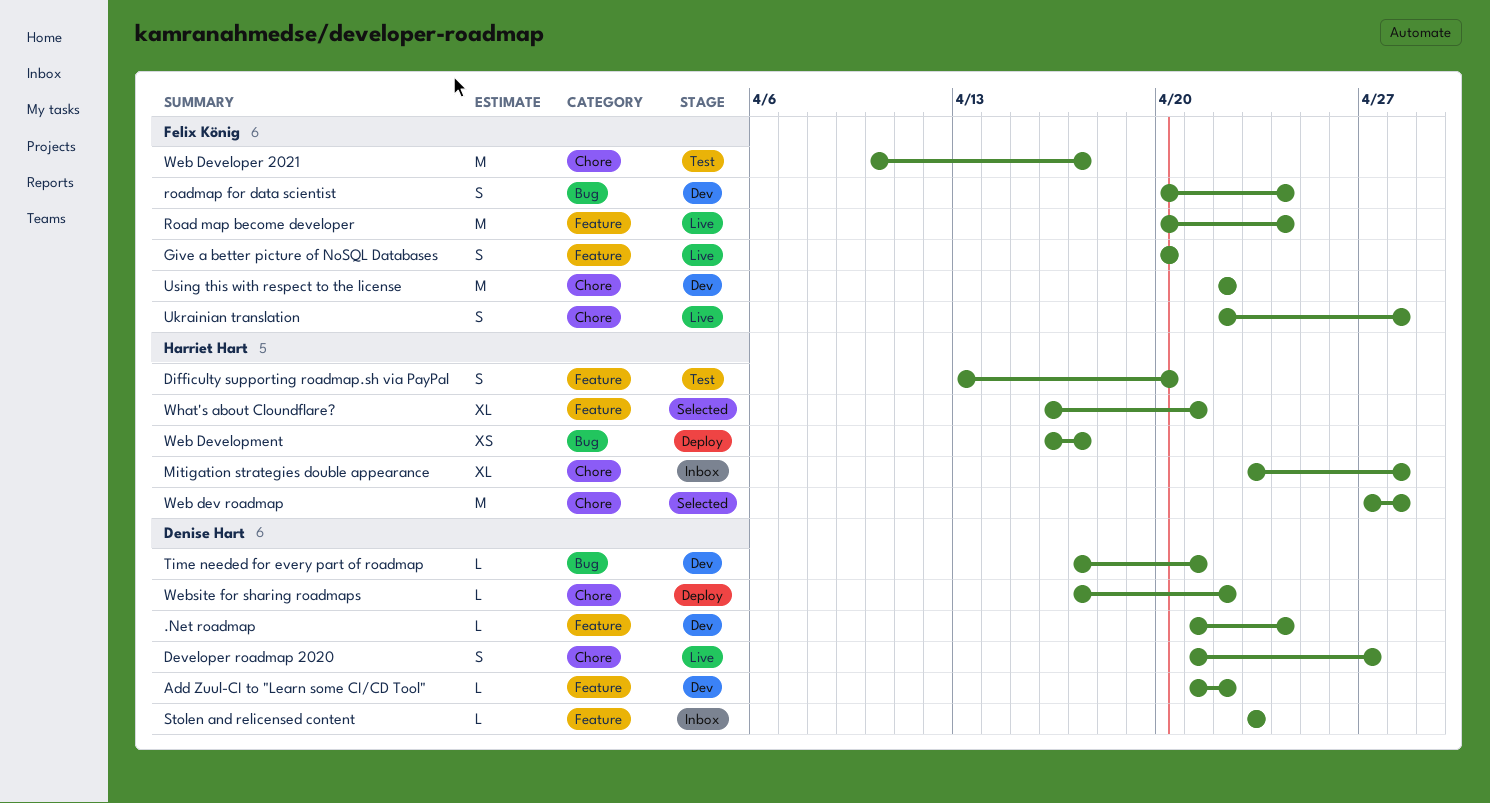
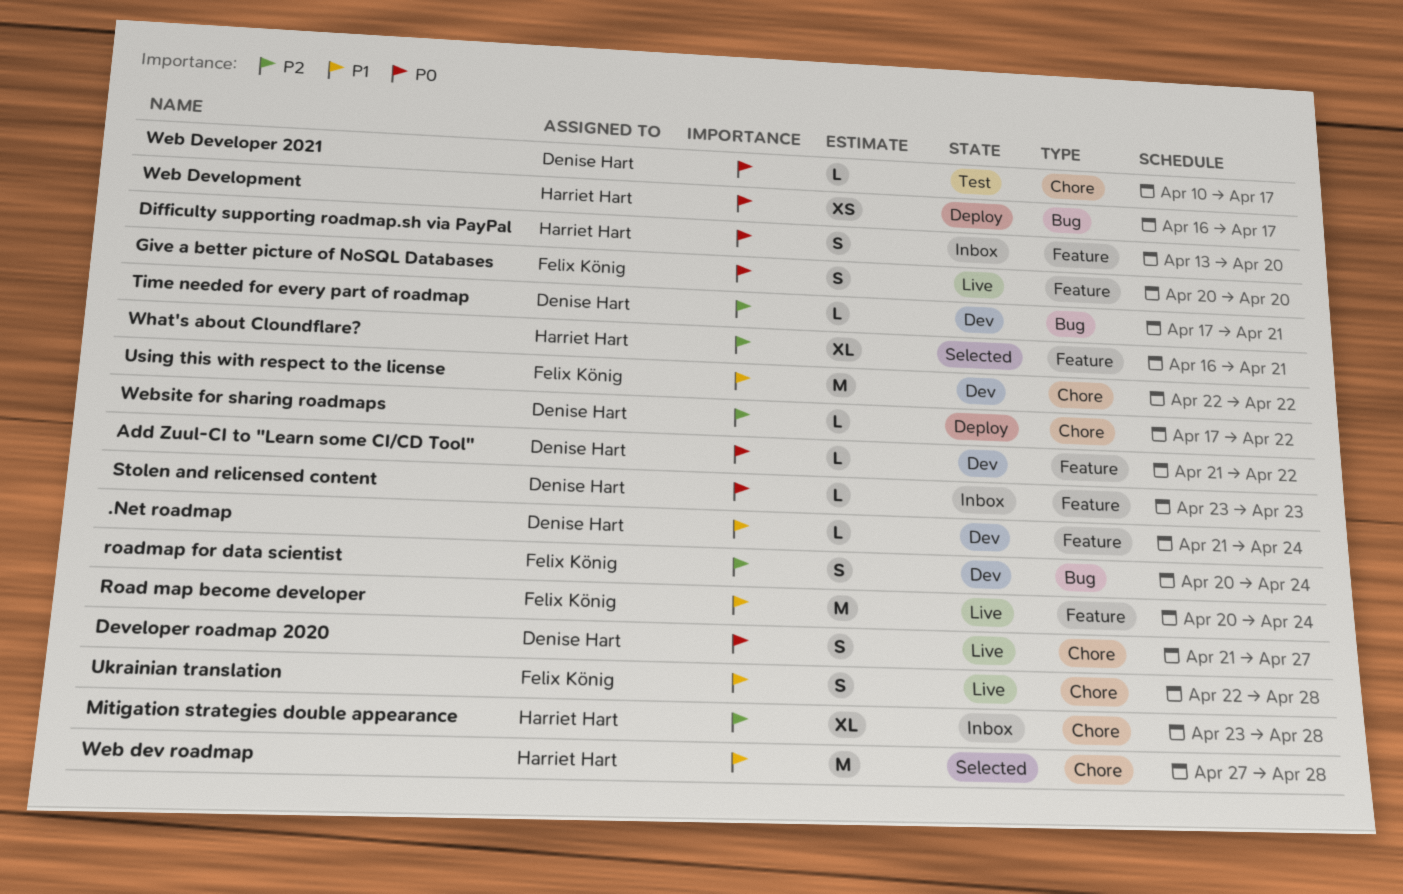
Difficulty supporting roadmap.sh via PayPal, status: Test -> Inbox
Web Developer 2021, owner: Felix König -> Denise Hart
Web Developer 2021, estimate: M -> L

